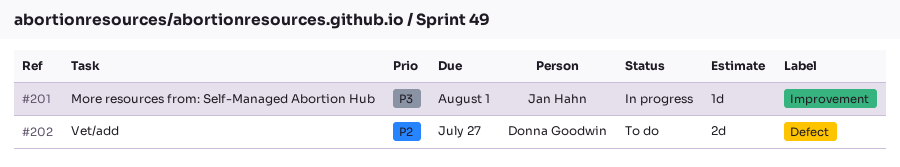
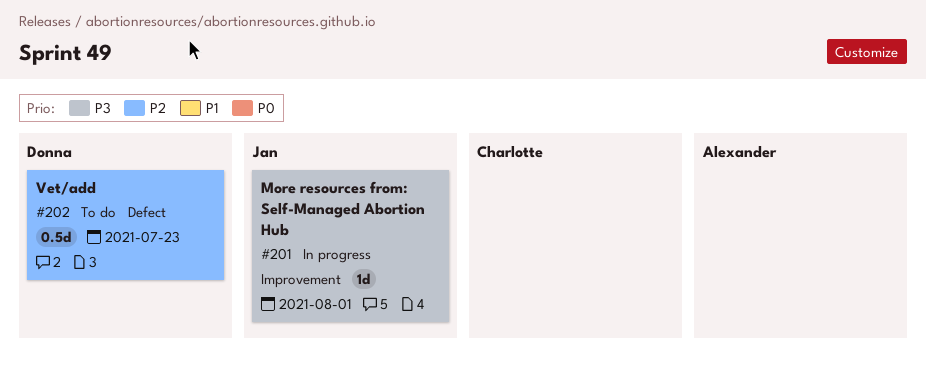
#202, estimate: 2d -> 0.5d
#202, due: Jul 27 -> Jul 23

